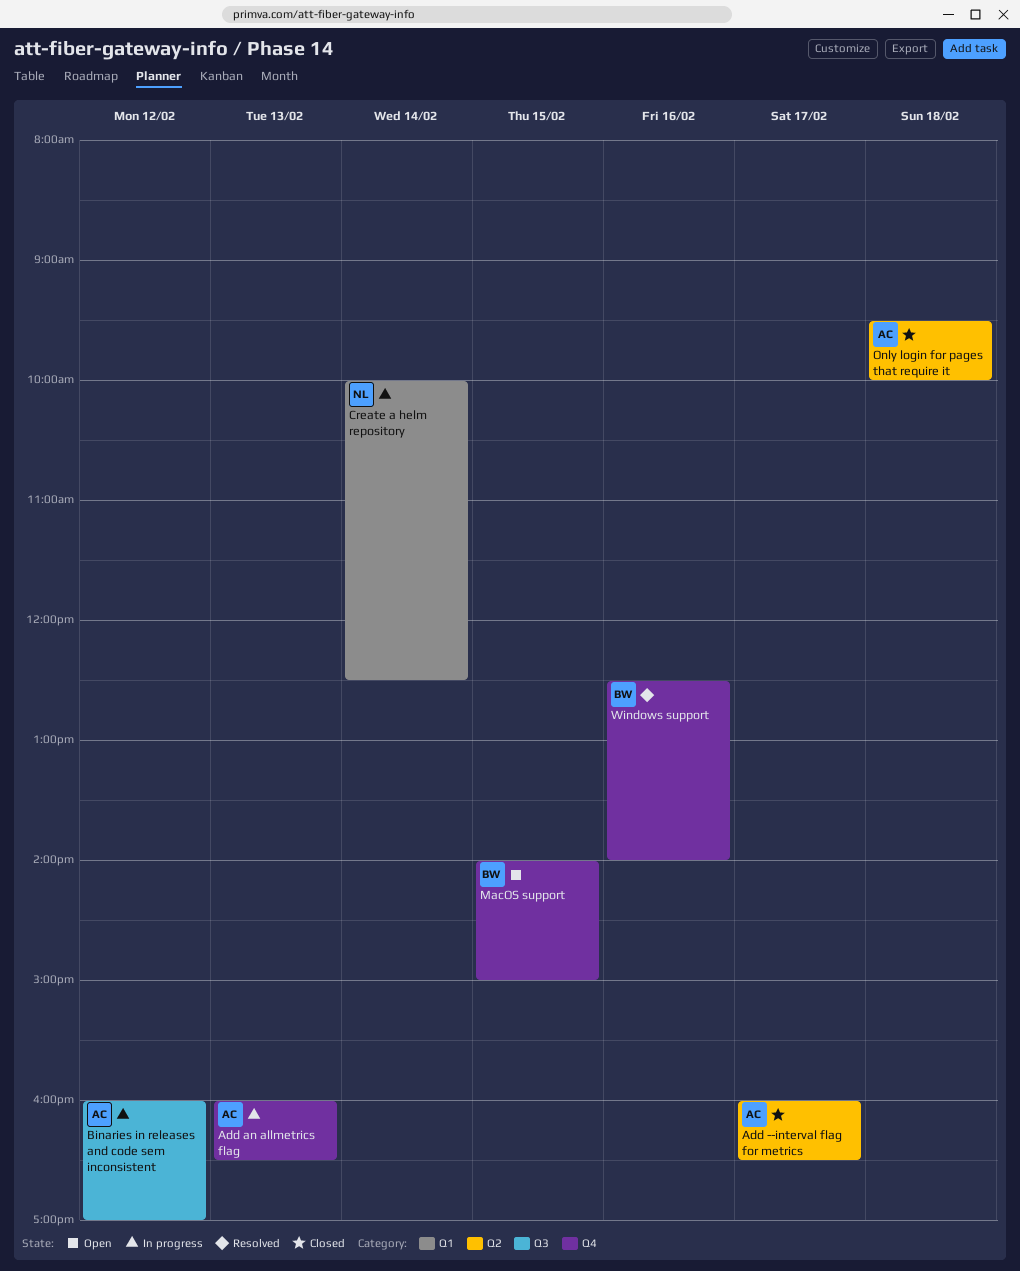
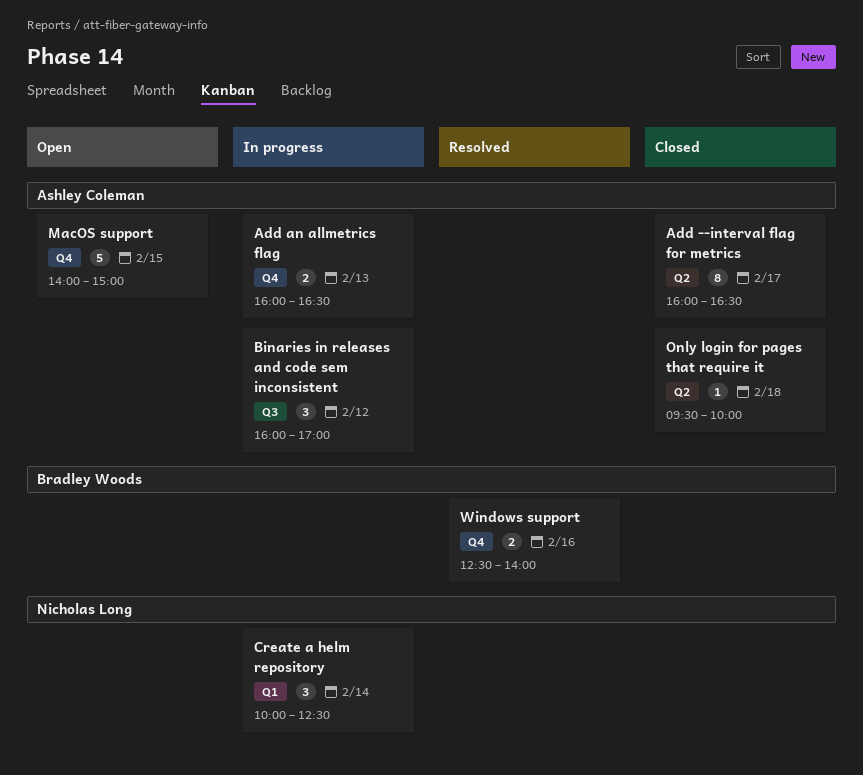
MacOS support, owner: Bradley Woods -> Ashley Coleman

